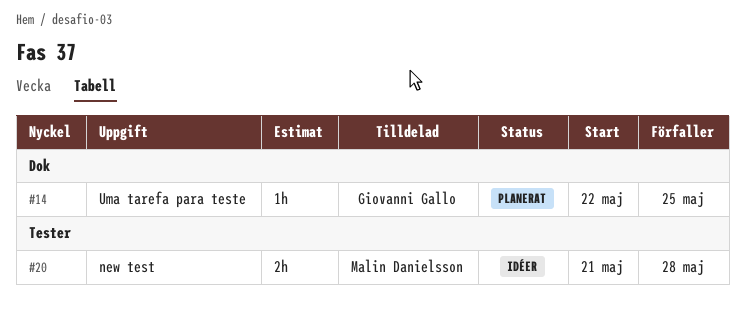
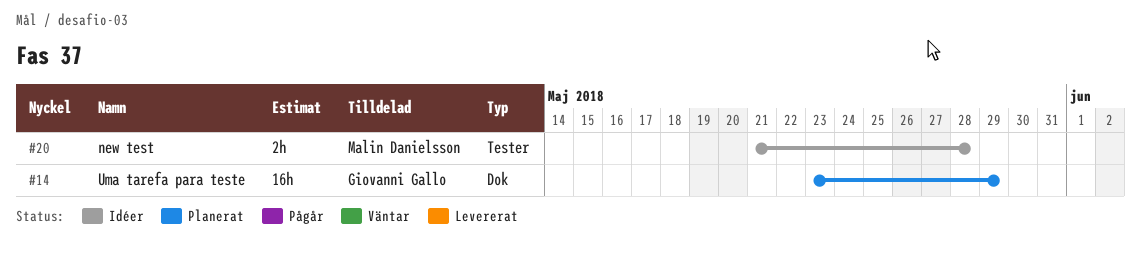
#14, estimate: 1h -> 16h
#14, start: May 22 -> May 23
#14, due: May 25 -> May 29

